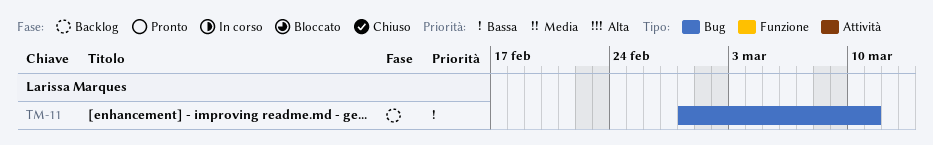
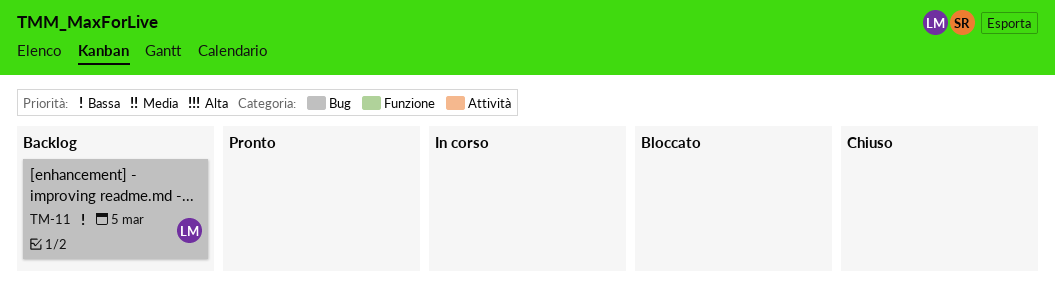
TM-11, due: Mar 11 -> Mar 5

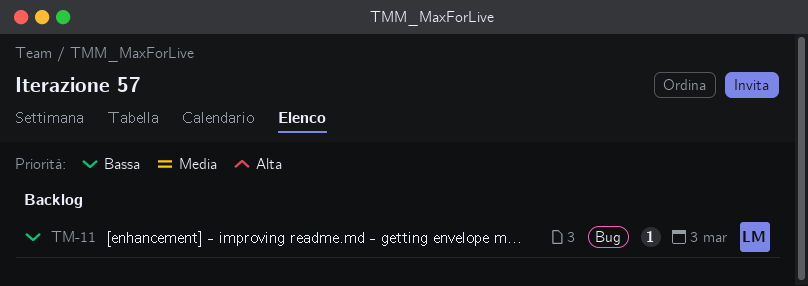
TM-11, due: Mar 5 -> Mar 3

